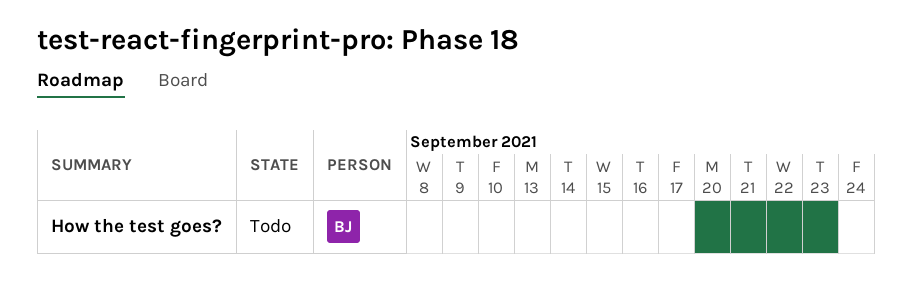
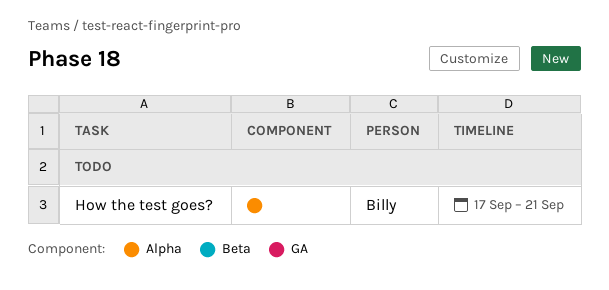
How the test goes?, start: Sep 20 -> Sep 17
How the test goes?, due: Sep 23 -> Sep 21

